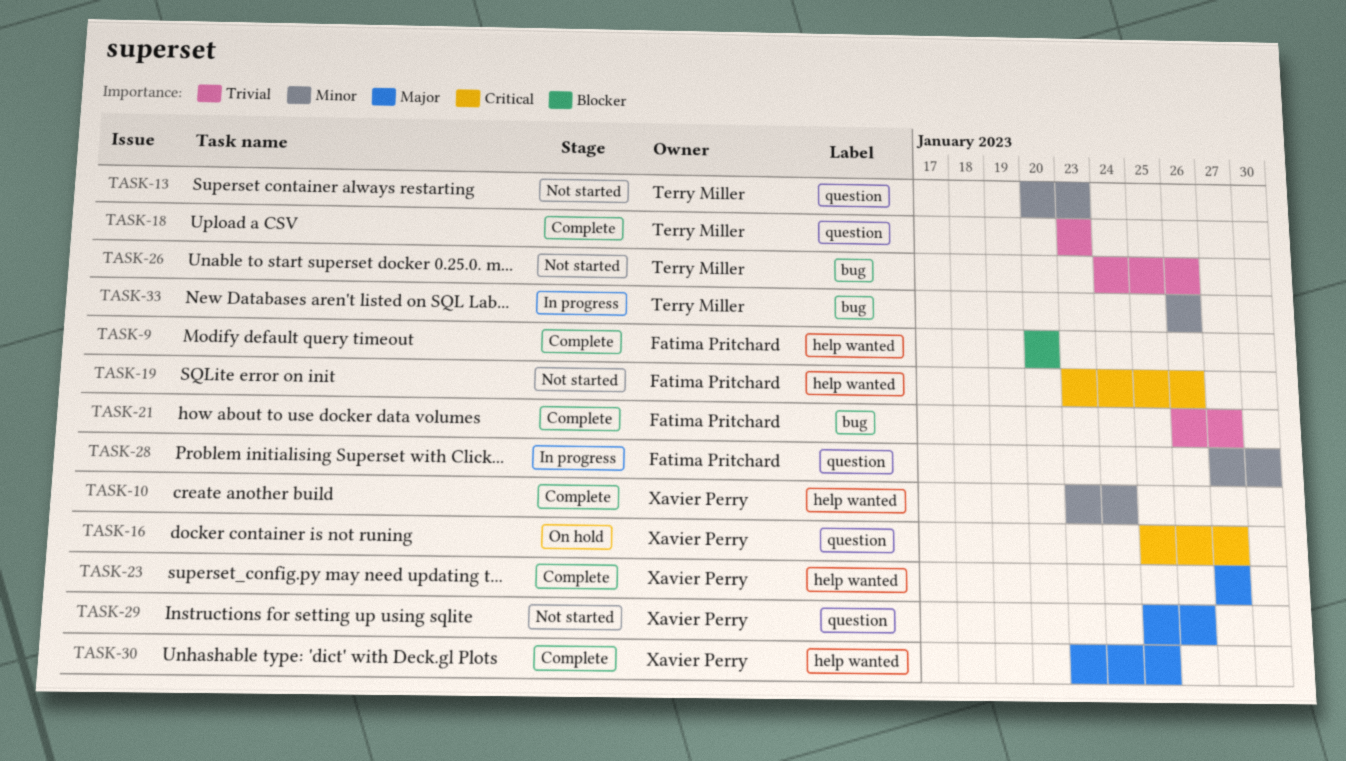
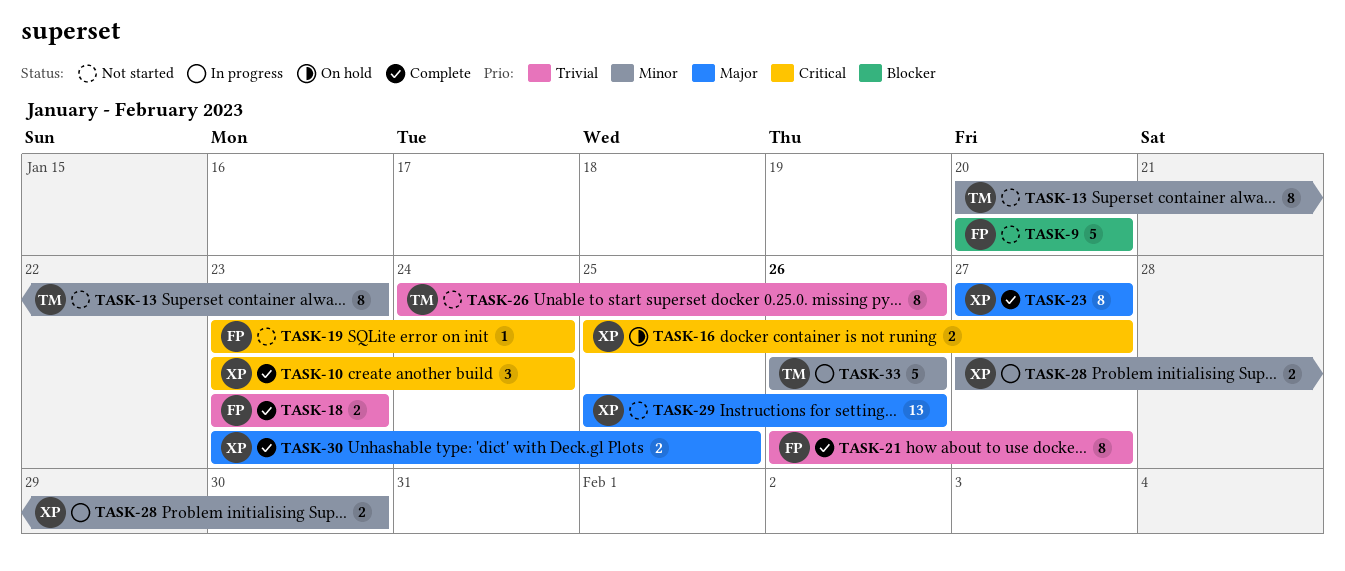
TASK-9, status: Complete -> Not started
TASK-10, priority: Minor -> Critical
TASK-18, owner: Terry Miller -> Fatima Pritchard
TASK-19, due: Jan 26 -> Jan 24
TASK-28, owner: Fatima Pritchard -> Xavier Perry

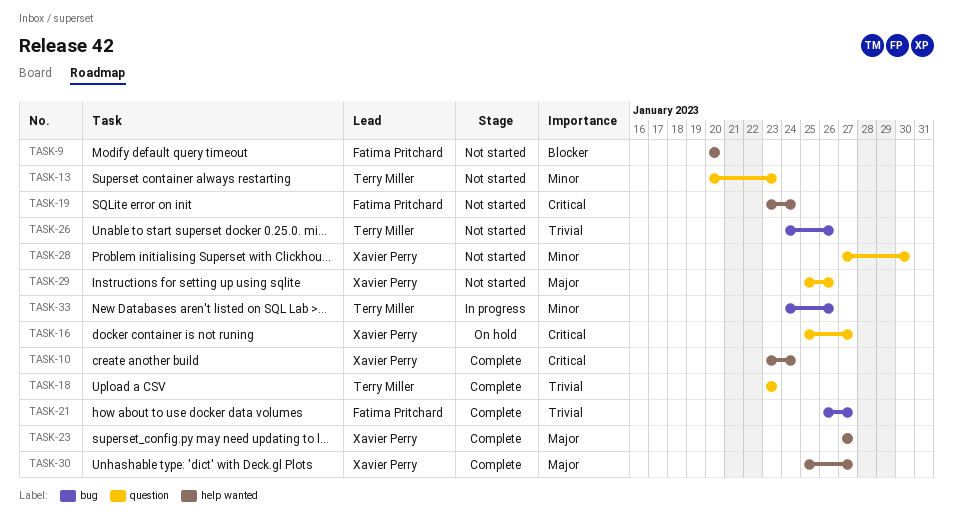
TASK-18, owner: Fatima Pritchard -> Terry Miller
TASK-28, status: In progress -> Not started
TASK-30, start: Jan 23 -> Jan 25
TASK-30, due: Jan 25 -> Jan 27
TASK-33, start: Jan 26 -> Jan 24

